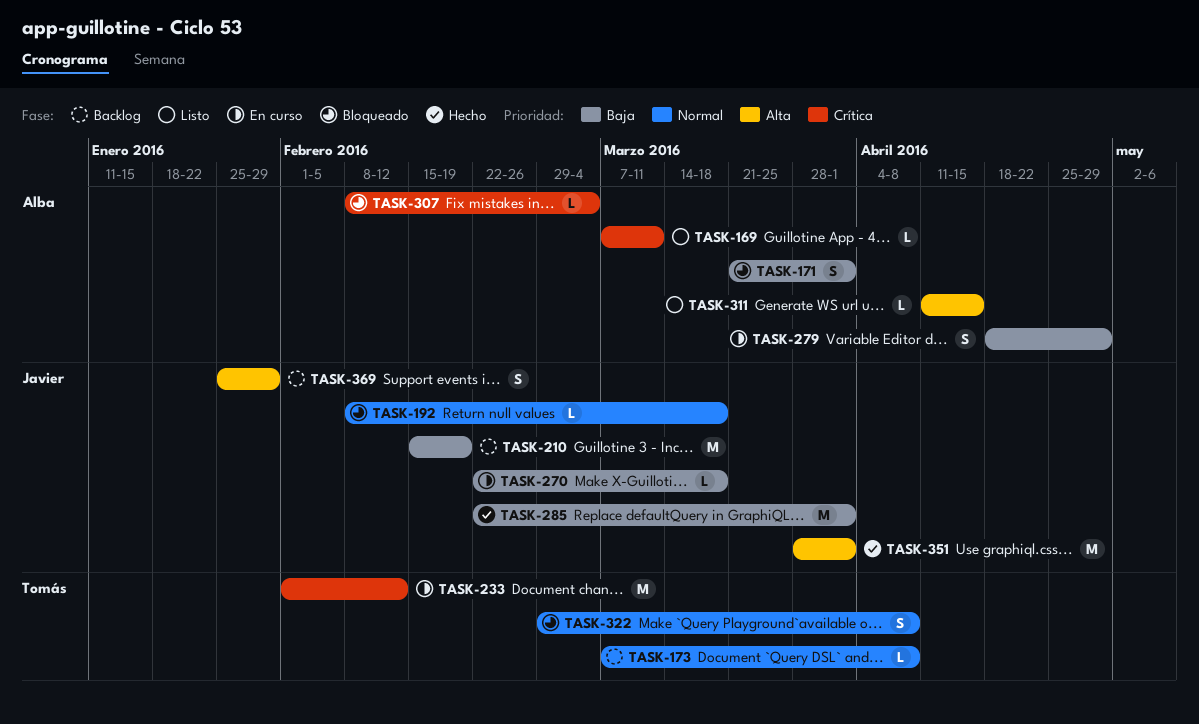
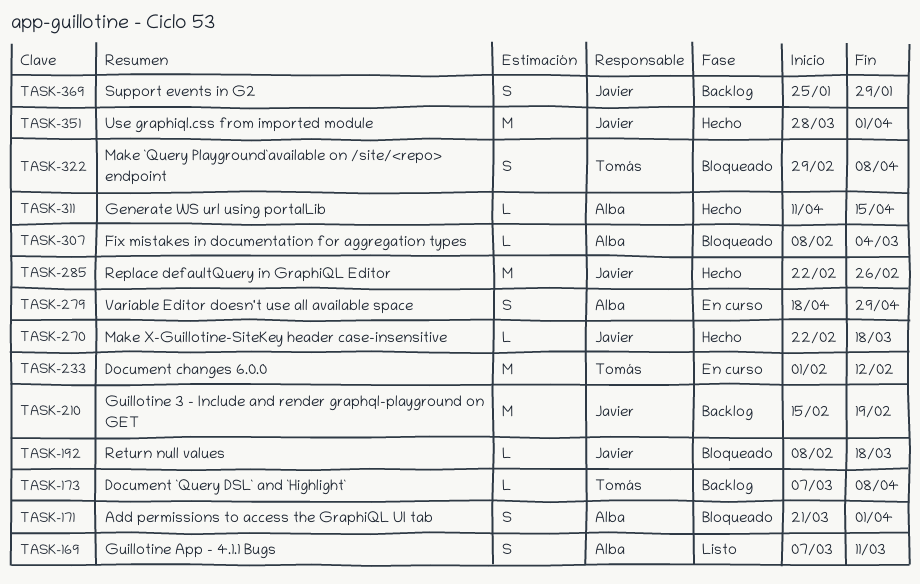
TASK-169, estimate: L -> S
TASK-270, status: En curso -> Hecho
TASK-285, due: Apr 1 -> Feb 26
TASK-311, status: Listo -> Hecho

